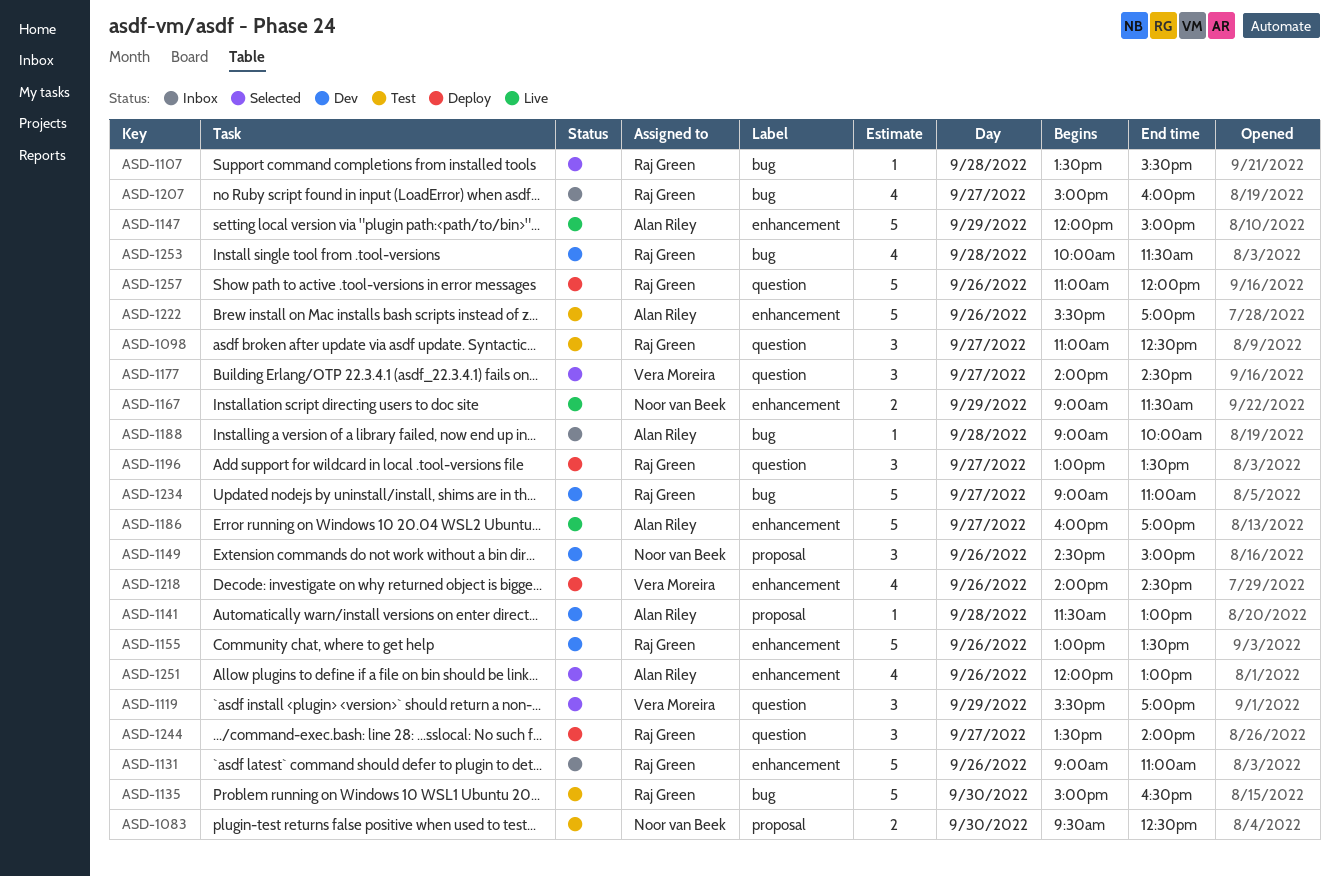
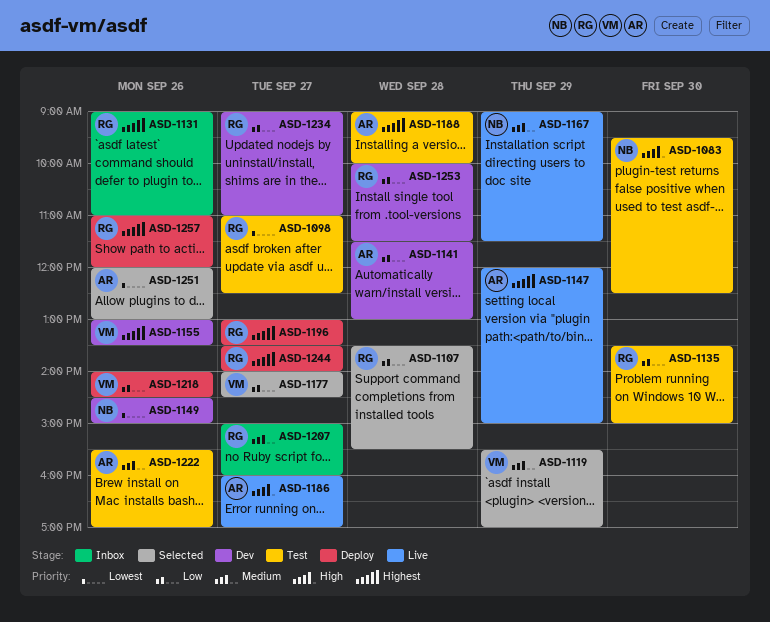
ASD-1135, begins: 15:00 -> 13:30
ASD-1135, ends: 16:30 -> 15:00
ASD-1155, owner: Raj Green -> Vera Moreira
ASD-1188, status: Inbox -> Test

